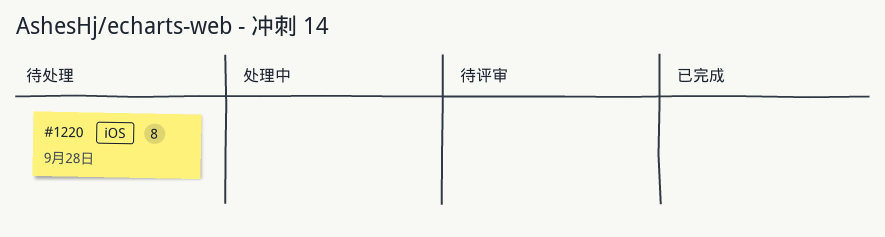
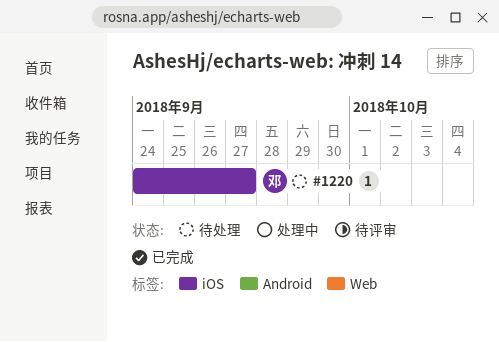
#1220, estimate: 8 -> 1
#1220, due: Sep 28 -> Sep 27

